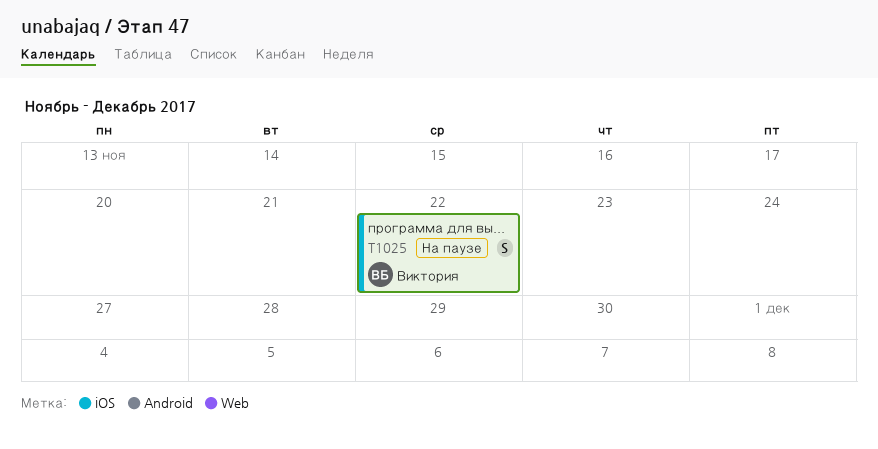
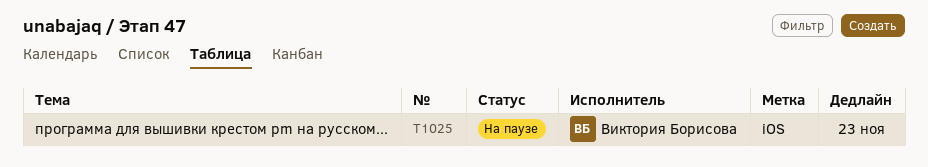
T1025, due: Nov 22 -> Nov 23

